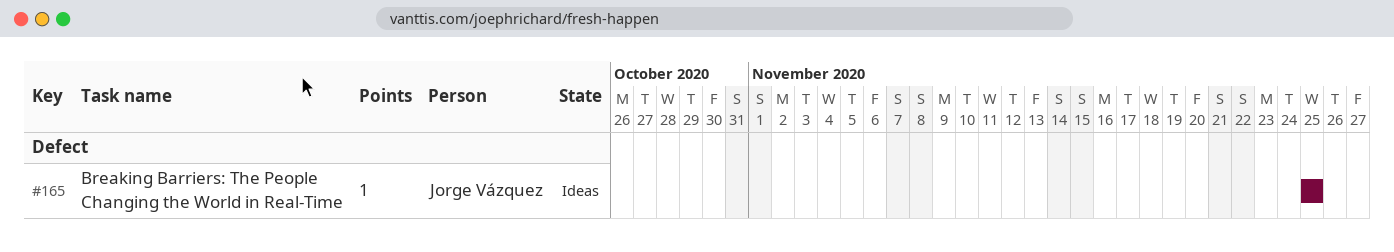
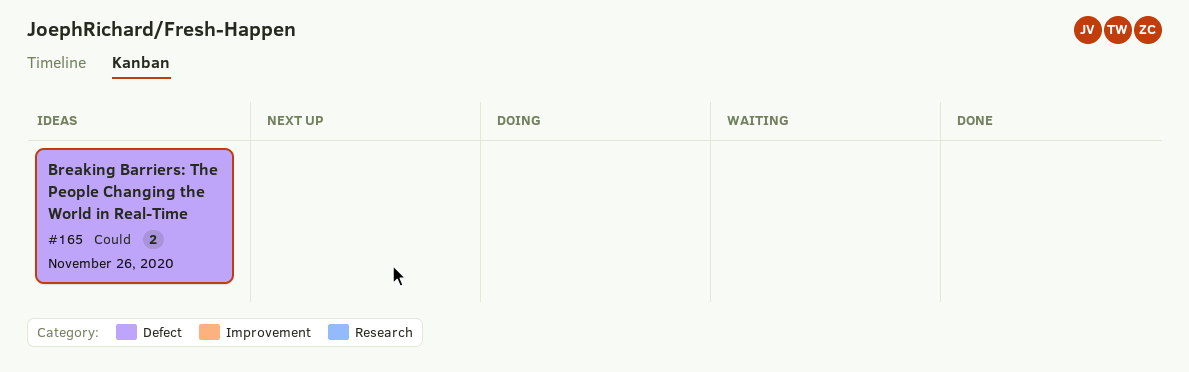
#165, estimate: 1 -> 2
#165, due: Nov 25 -> Nov 26

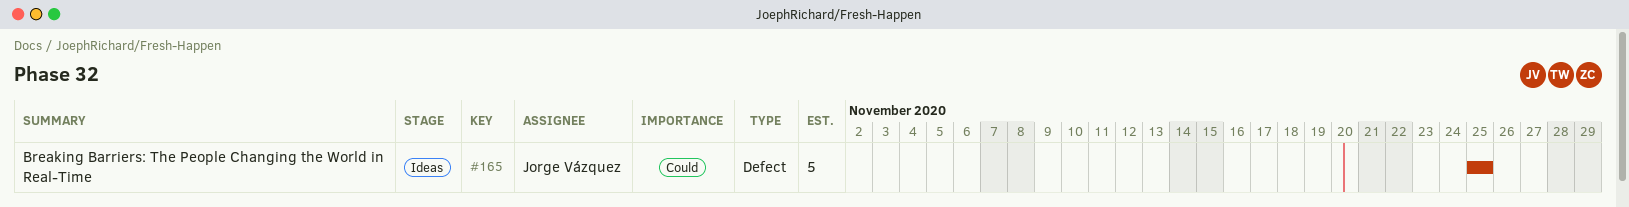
#165, estimate: 2 -> 5
#165, due: Nov 26 -> Nov 25

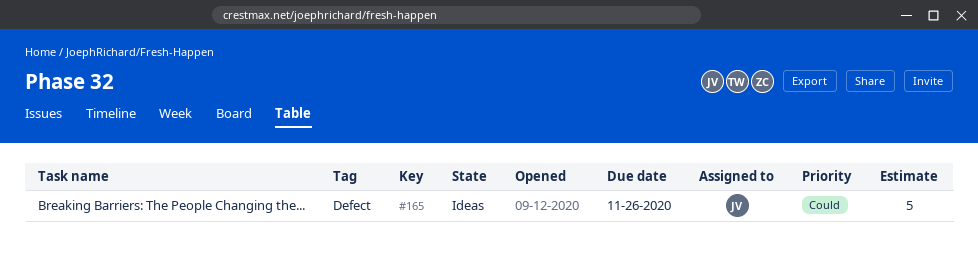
#165, due: Nov 25 -> Nov 26

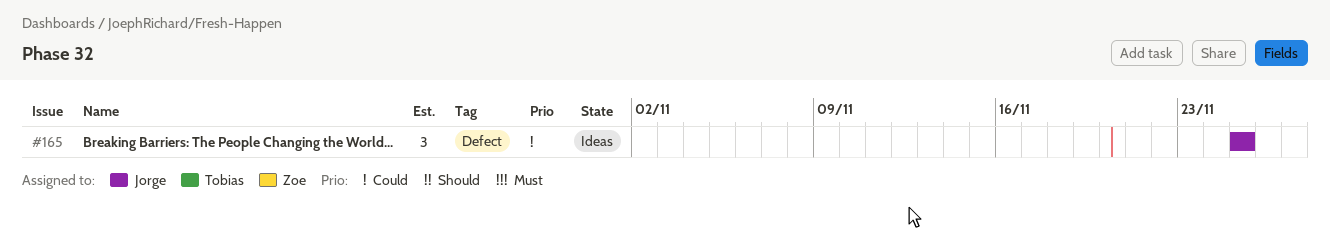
#165, estimate: 5 -> 3
#165, due: Nov 26 -> Nov 25

